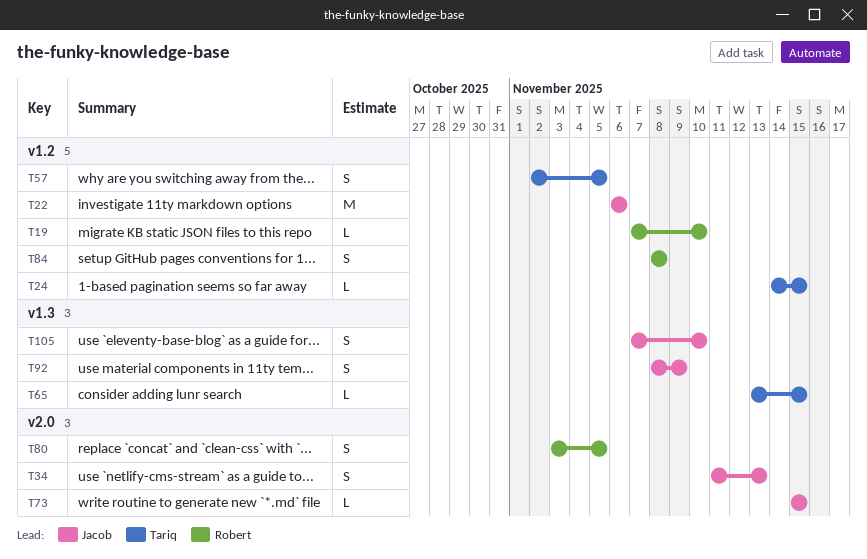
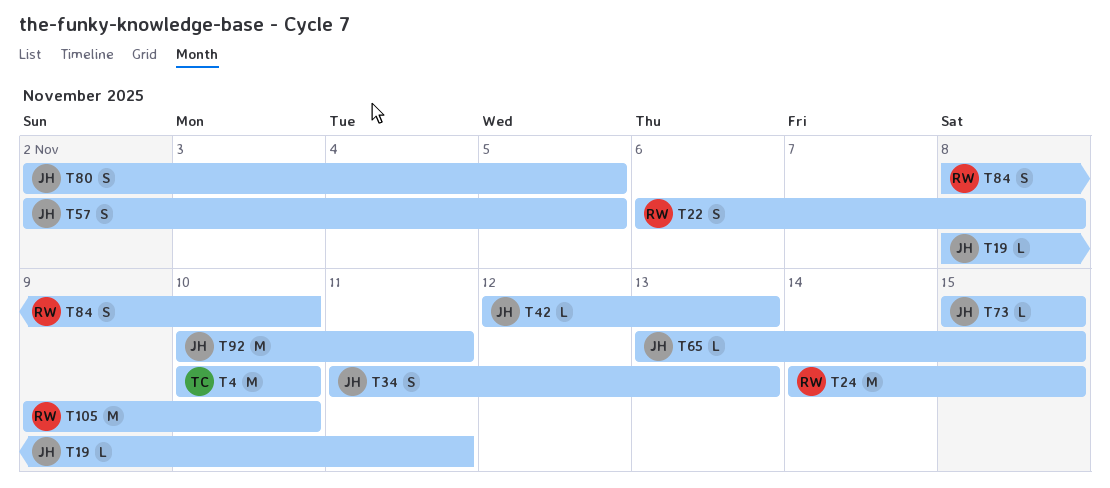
T4: none -> present
T19, owner: Robert -> Jacob
T19, start: Nov 7 -> Nov 8
T19, due: Nov 10 -> Nov 11
T22, owner: Jacob -> Robert
T22, estimate: M -> S
T22, due: Nov 6 -> Nov 8
T24, owner: Tariq -> Robert
T24, estimate: L -> M
T42: none -> present
T57, owner: Tariq -> Jacob
T65, owner: Tariq -> Jacob
T80, owner: Robert -> Jacob
T80, start: Nov 3 -> Nov 2
T84, due: Nov 8 -> Nov 10
T92, estimate: S -> M
T92, start: Nov 8 -> Nov 10
T92, due: Nov 9 -> Nov 11
T105, owner: Jacob -> Robert
T105, estimate: S -> M
T105, start: Nov 7 -> Nov 9

